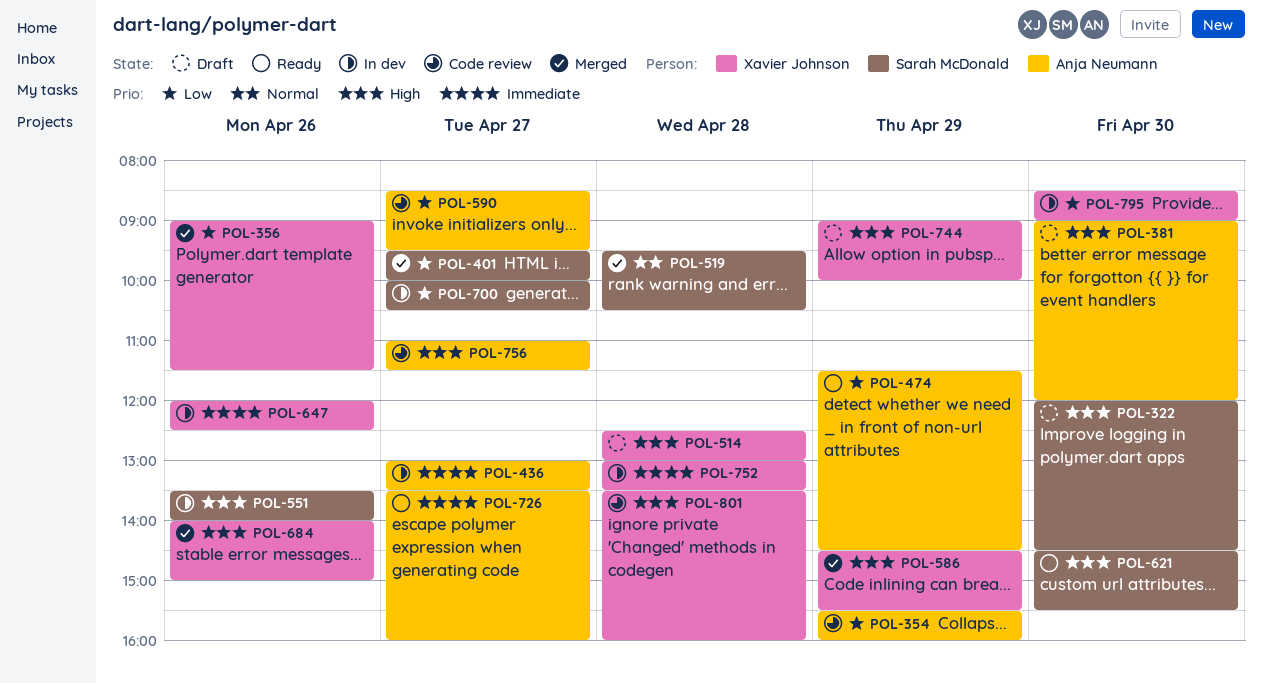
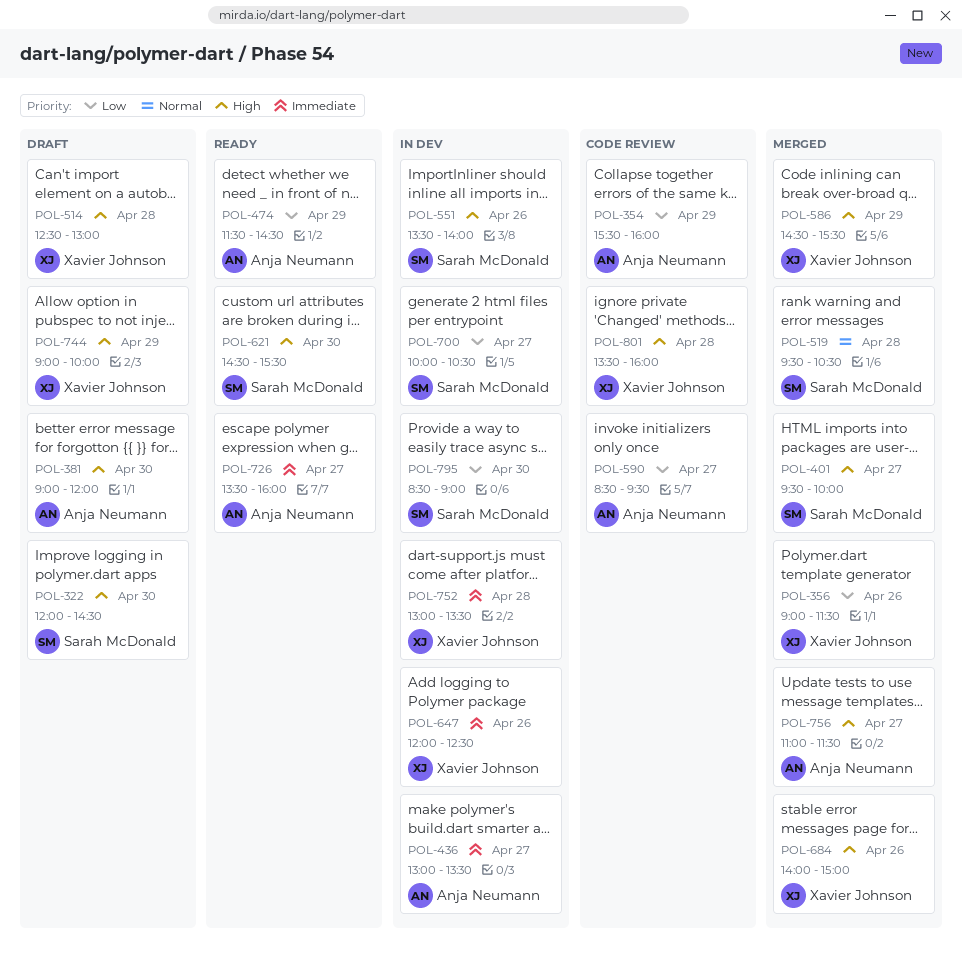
POL-401, priority: Low -> High
POL-756, status: Code review -> Merged
POL-795, owner: Xavier Johnson -> Sarah McDonald

